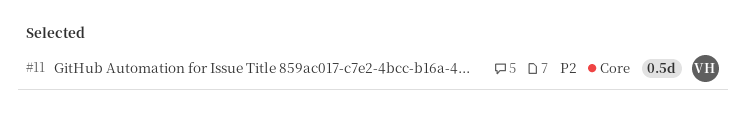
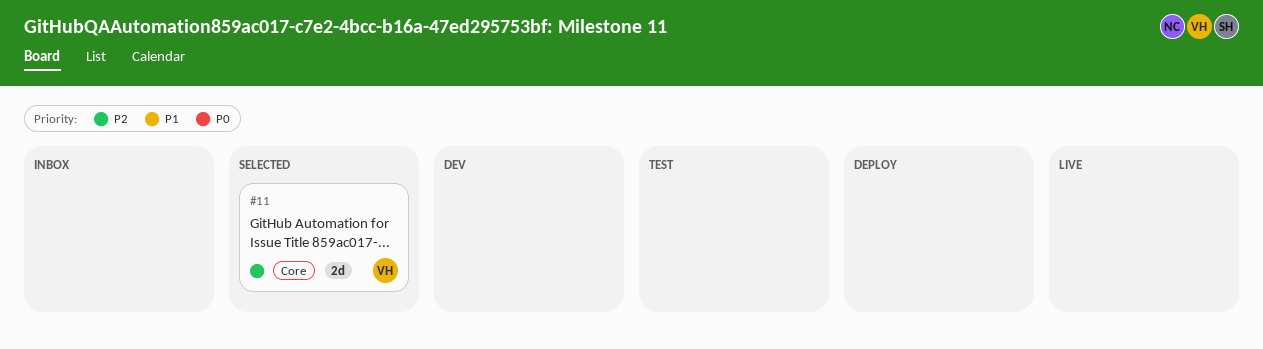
#11, estimate: 0.5d -> 2d

